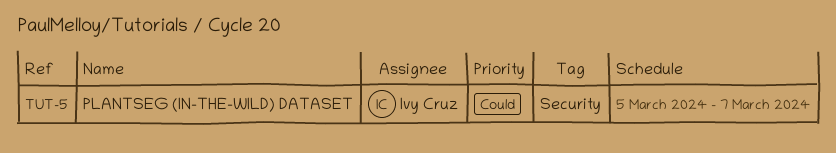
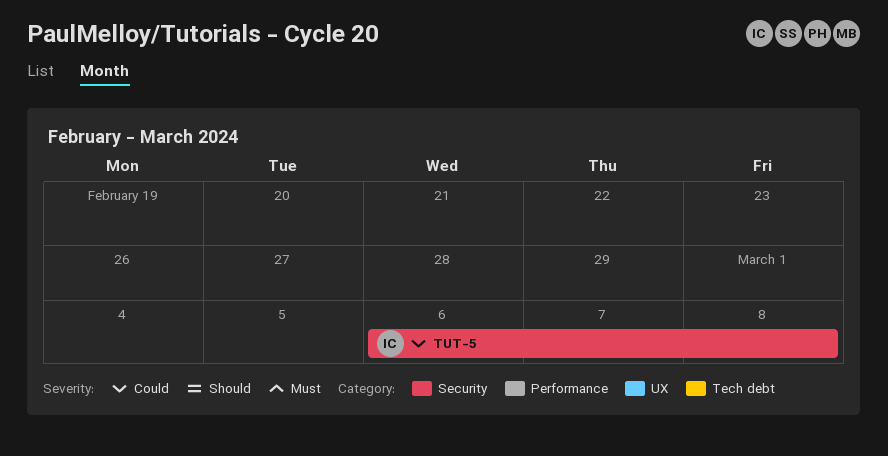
TUT-5, start: Mar 5 -> Mar 6
TUT-5, due: Mar 7 -> Mar 8

